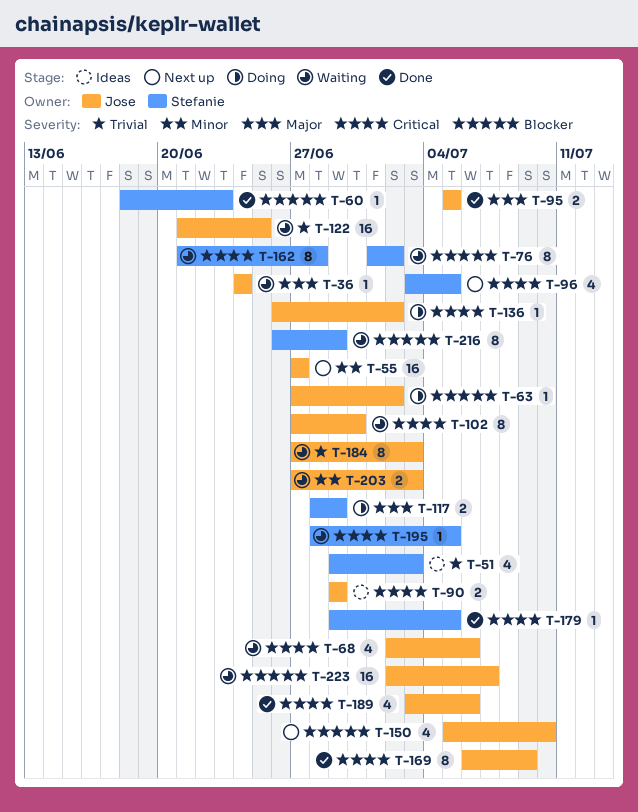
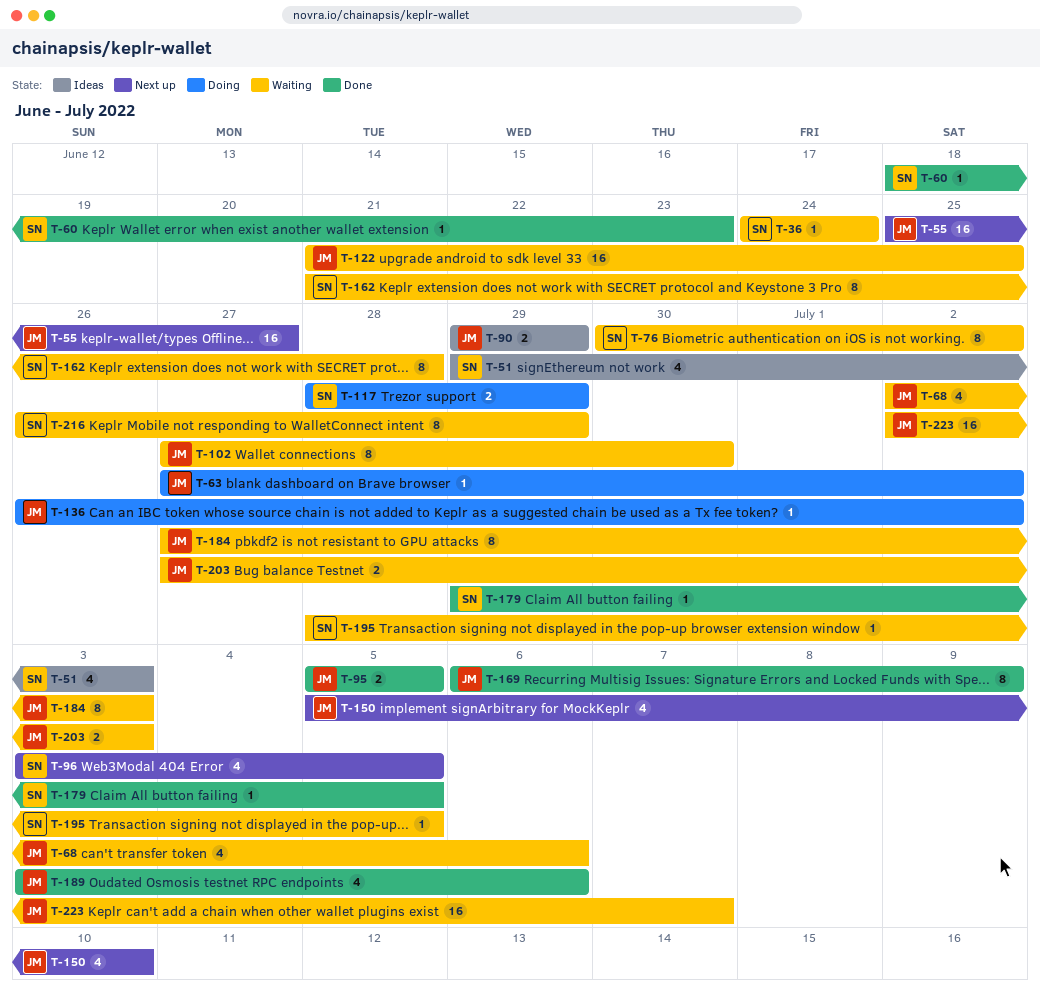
T-36, owner: Jose -> Stefanie
T-55, start: Jun 27 -> Jun 25
T-76, start: Jul 1 -> Jun 30

